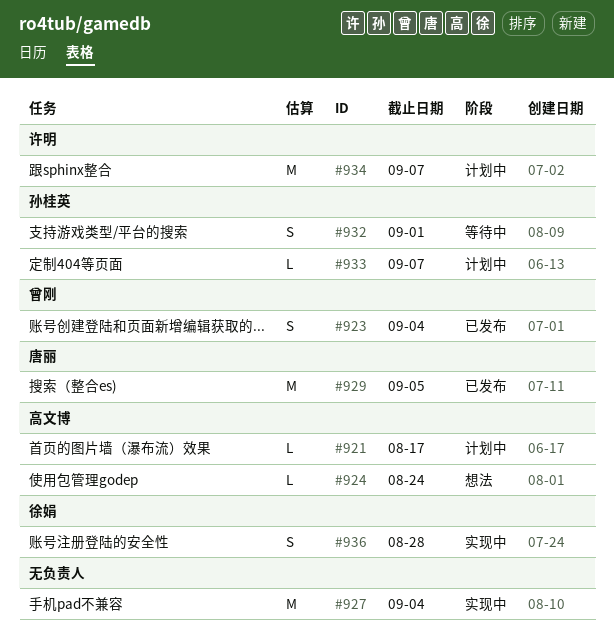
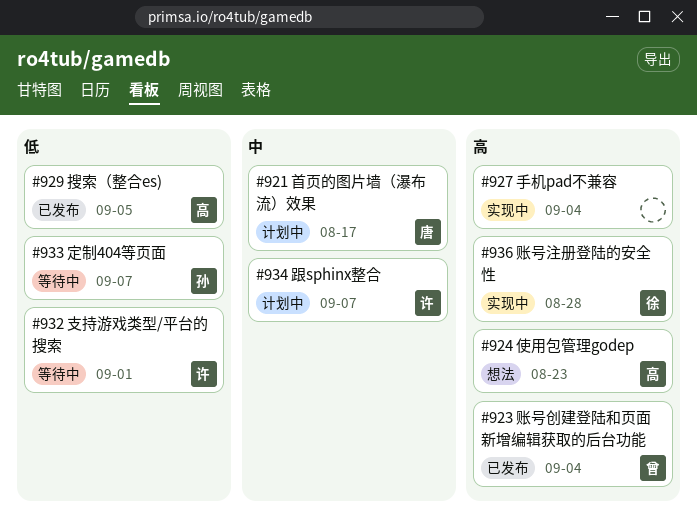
#921, owner: 高文博 -> 唐丽
#924, due: Aug 24 -> Aug 23
#929, owner: 唐丽 -> 高文博
#932, owner: 孙桂英 -> 许明
#933, status: 计划中 -> 等待中

